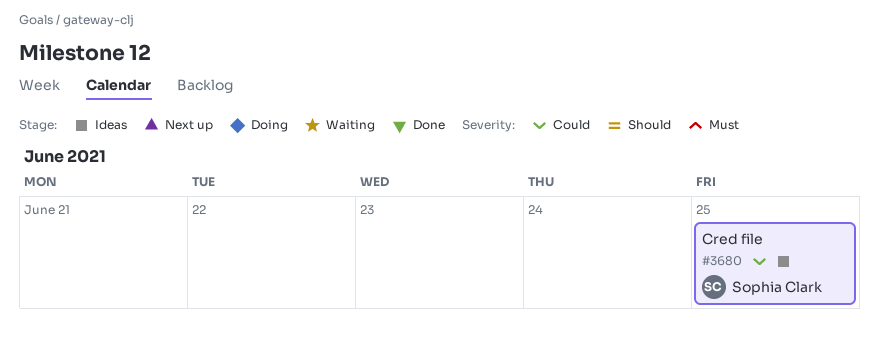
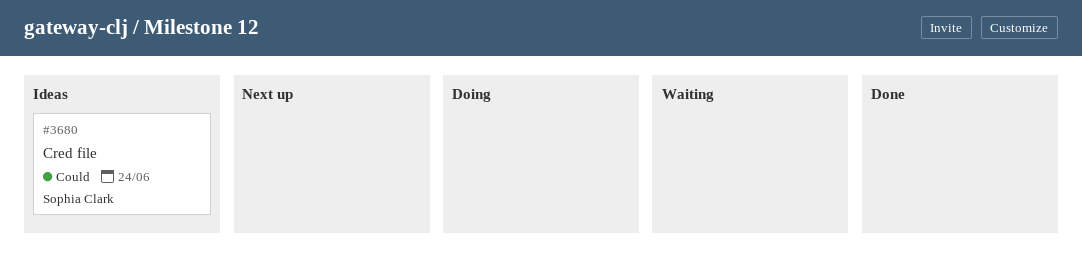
#3680, due: Jun 25 -> Jun 24

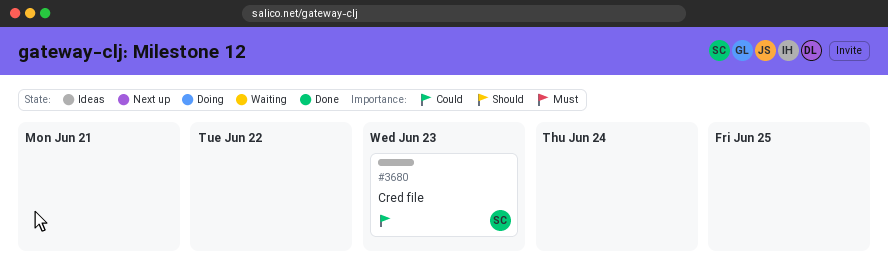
#3680, due: Jun 24 -> Jun 23

